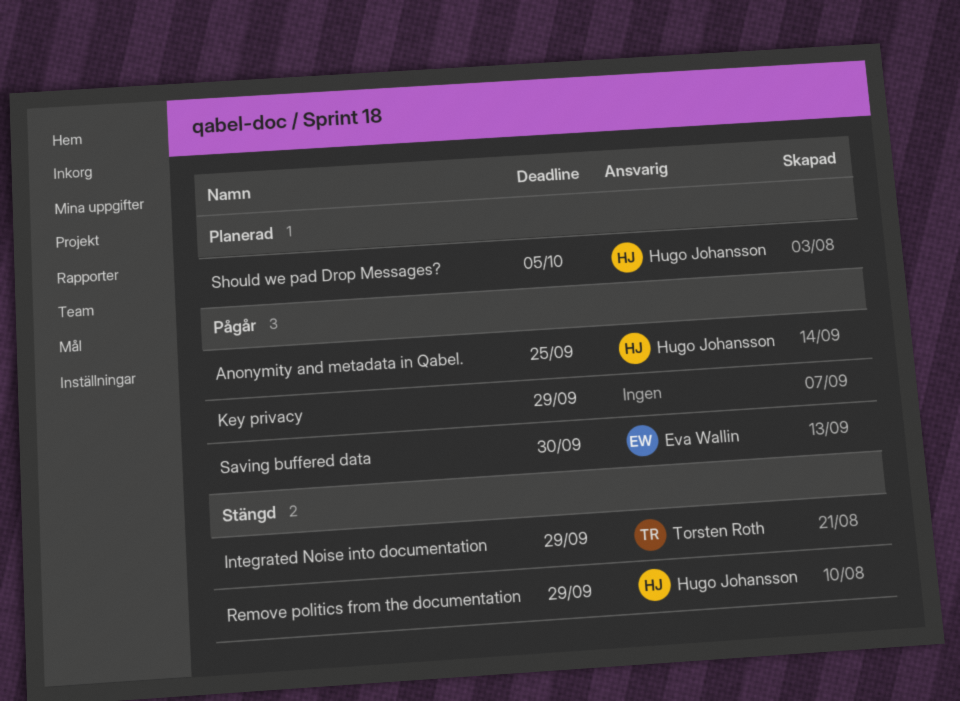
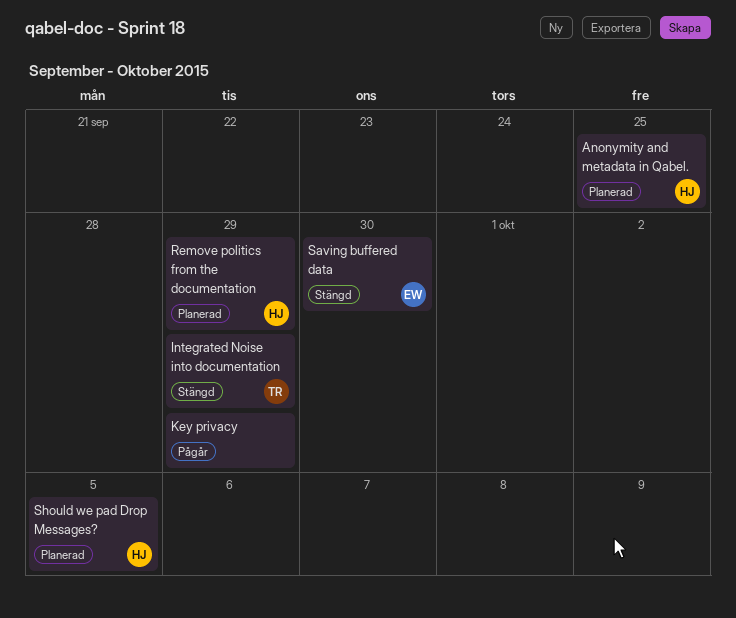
Anonymity and metadata in Qabel., status: Pågår -> Planerad
Remove politics from the documentation, status: Stängd -> Planerad
Saving buffered data, status: Pågår -> Stängd

